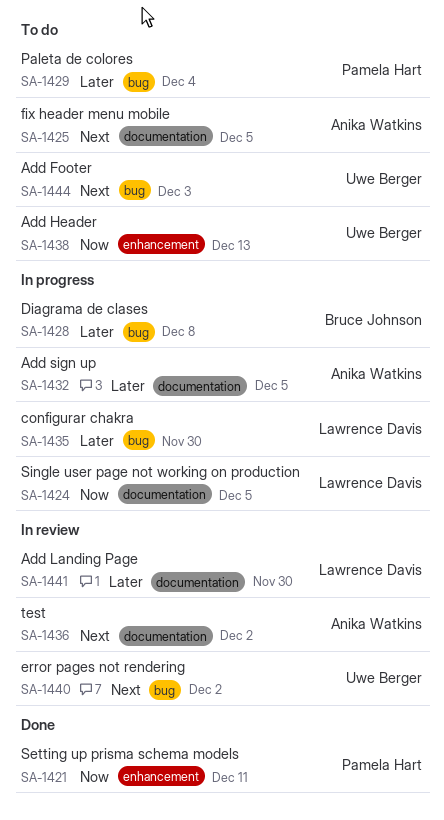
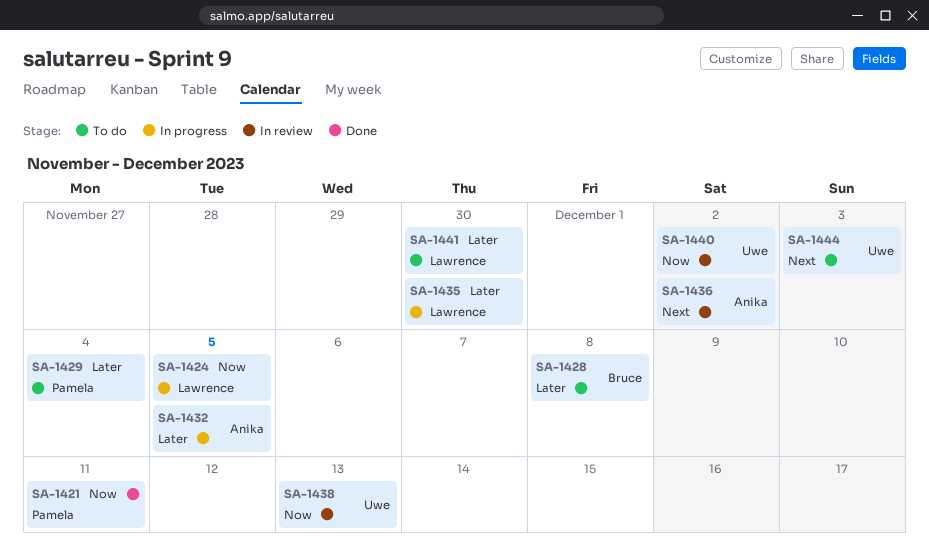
SA-1425: present -> none
SA-1428, status: In progress -> To do
SA-1438, status: To do -> In review
SA-1440, priority: Next -> Now
SA-1441, status: In review -> To do

